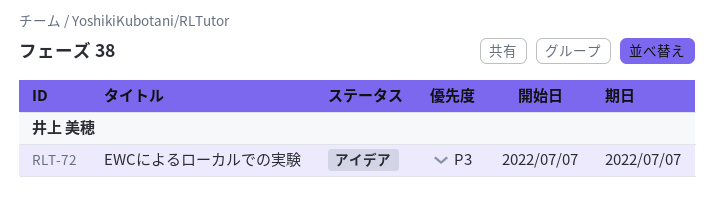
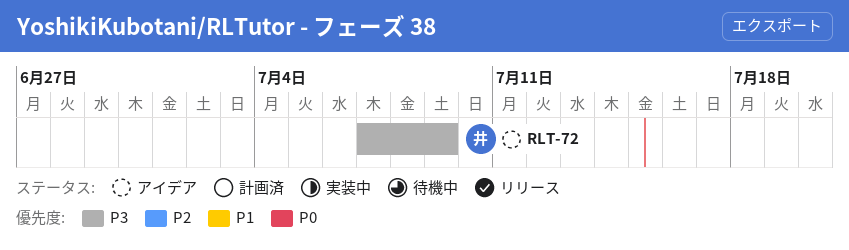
RLT-72, due: Jul 7 -> Jul 9

